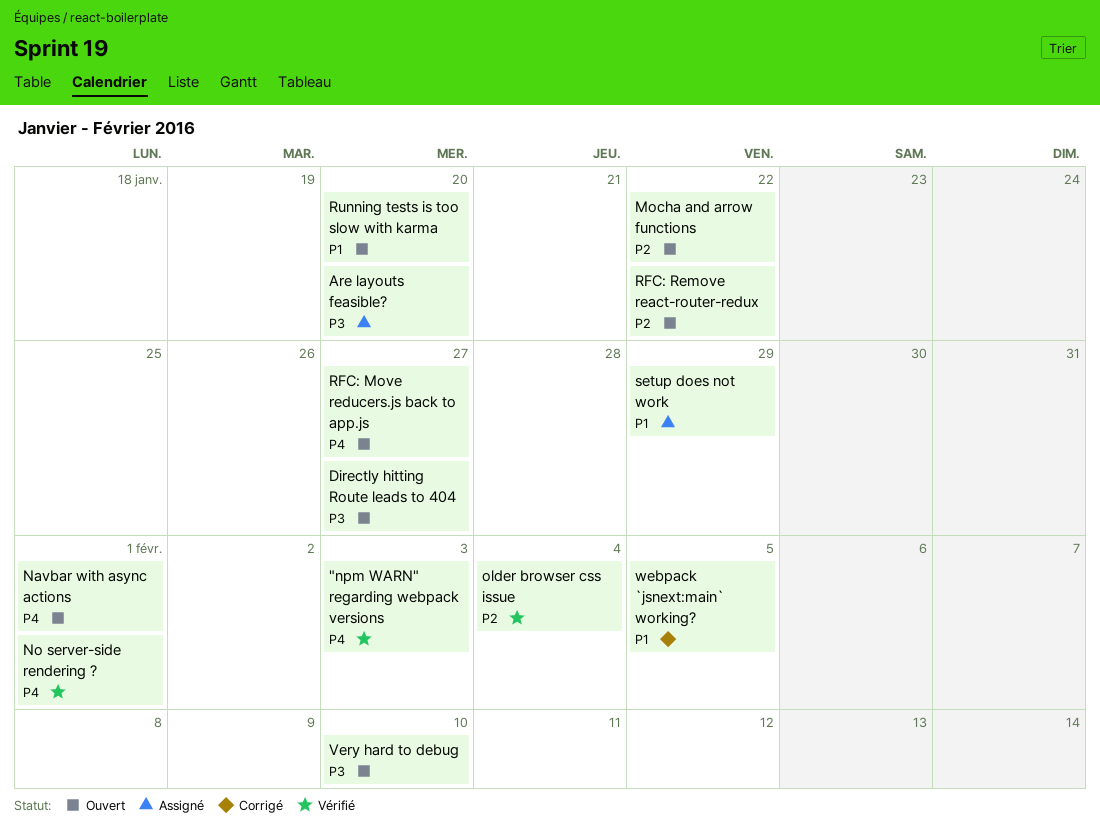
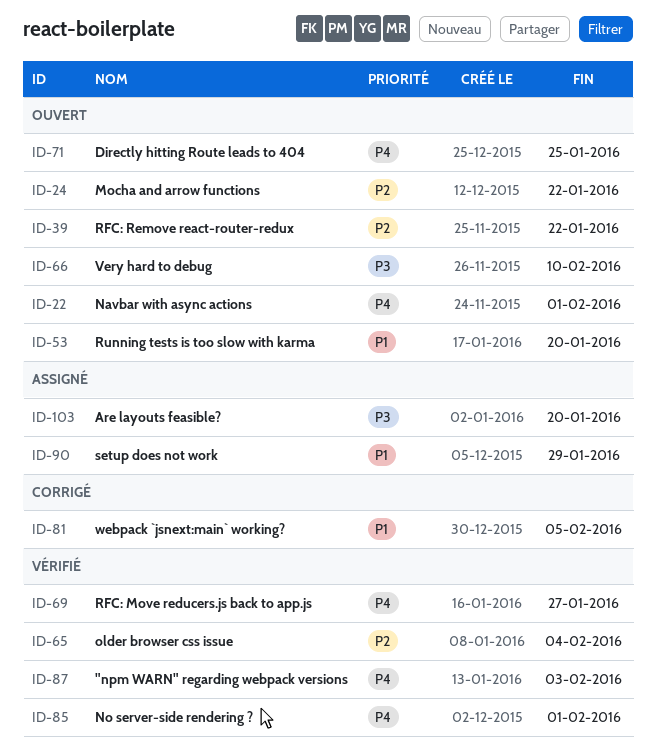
Directly hitting Route leads to 404, priority: P3 -> P4
Directly hitting Route leads to 404, due: Jan 27 -> Jan 25
RFC: Move reducers.js back to app.js, status: Ouvert -> Vérifié

